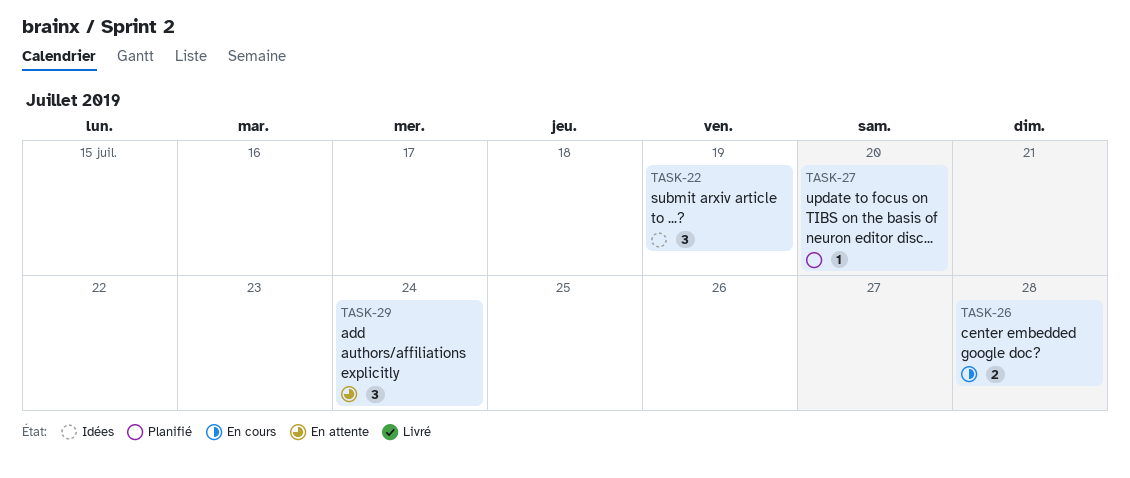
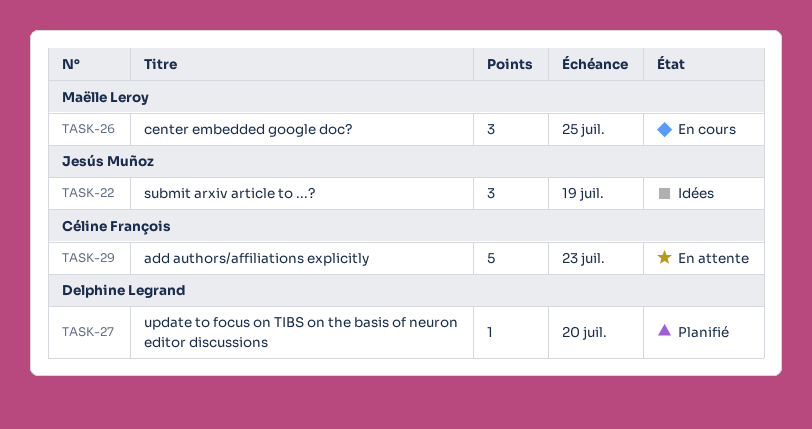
TASK-26, estimate: 2 -> 3
TASK-26, due: Jul 28 -> Jul 25
TASK-29, estimate: 3 -> 5
TASK-29, due: Jul 24 -> Jul 23

